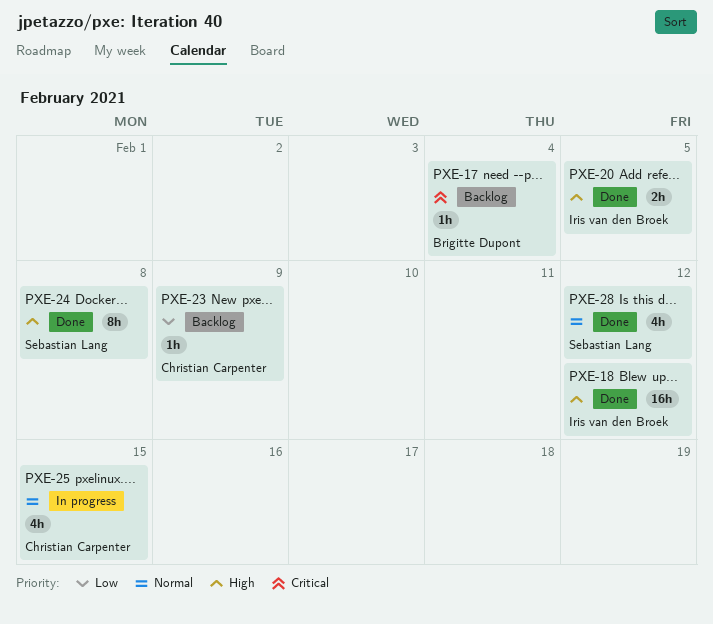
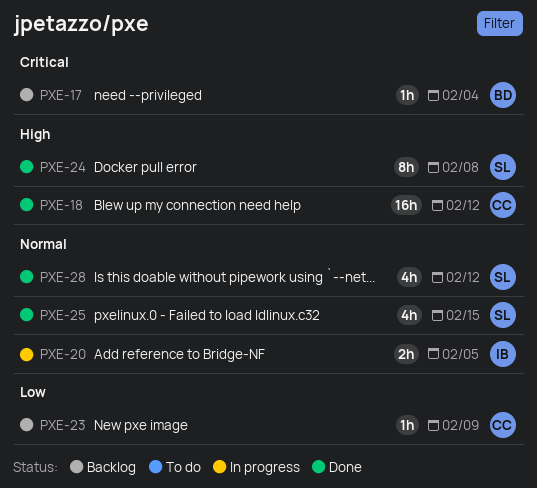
PXE-18, owner: Iris van den Broek -> Christian Carpenter
PXE-20, status: Done -> In progress
PXE-20, priority: High -> Normal
PXE-25, status: In progress -> Done
PXE-25, owner: Christian Carpenter -> Sebastian Lang

